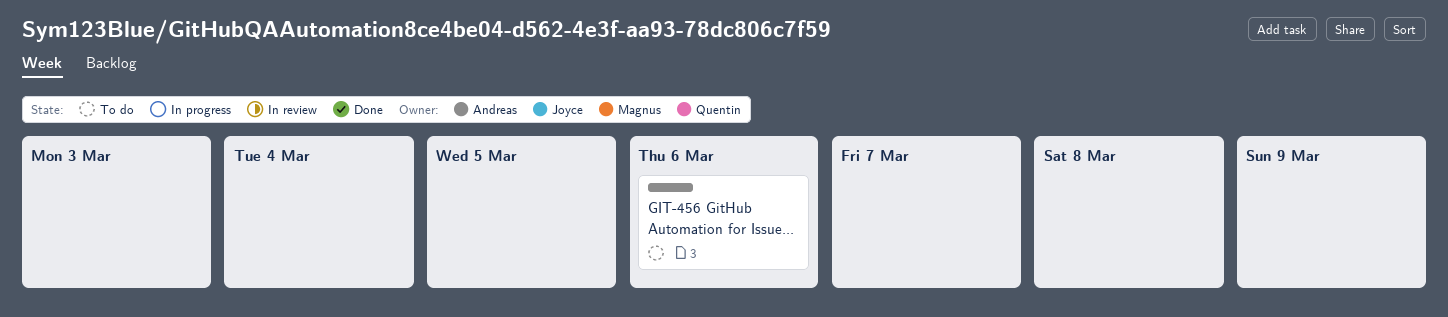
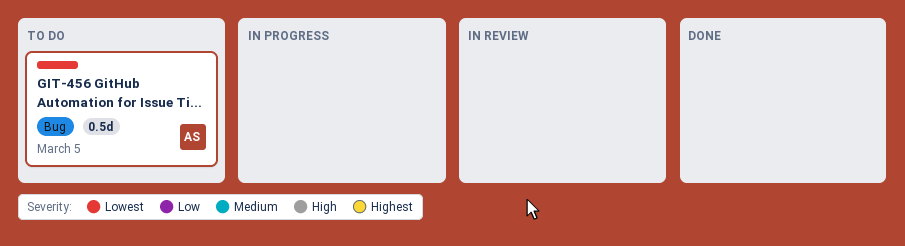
GIT-456, due: Mar 6 -> Mar 5

